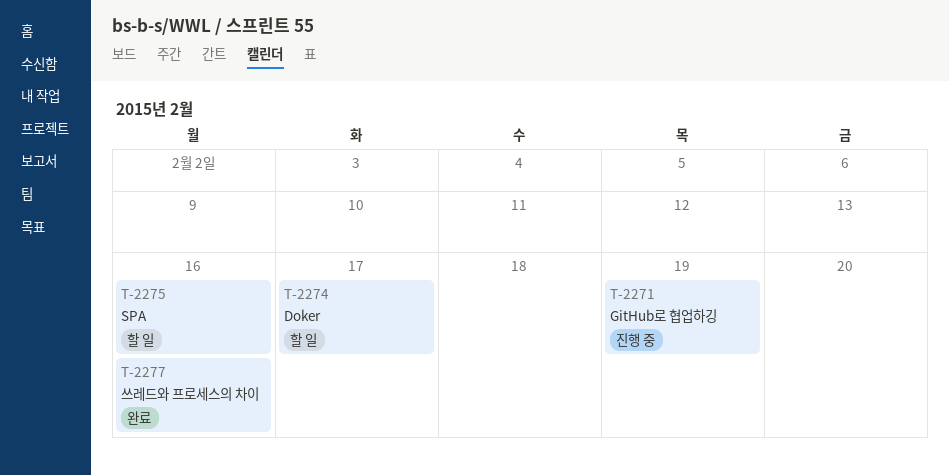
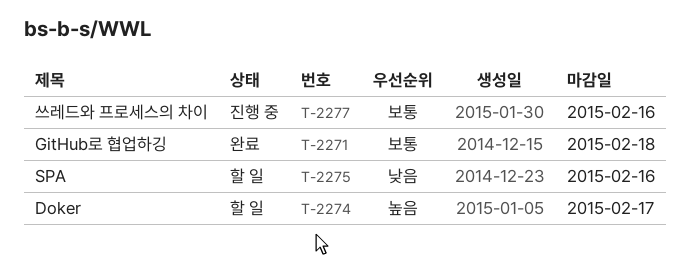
T-2271, status: 진행 중 -> 완료
T-2271, due: Feb 19 -> Feb 18
T-2277, status: 완료 -> 진행 중

